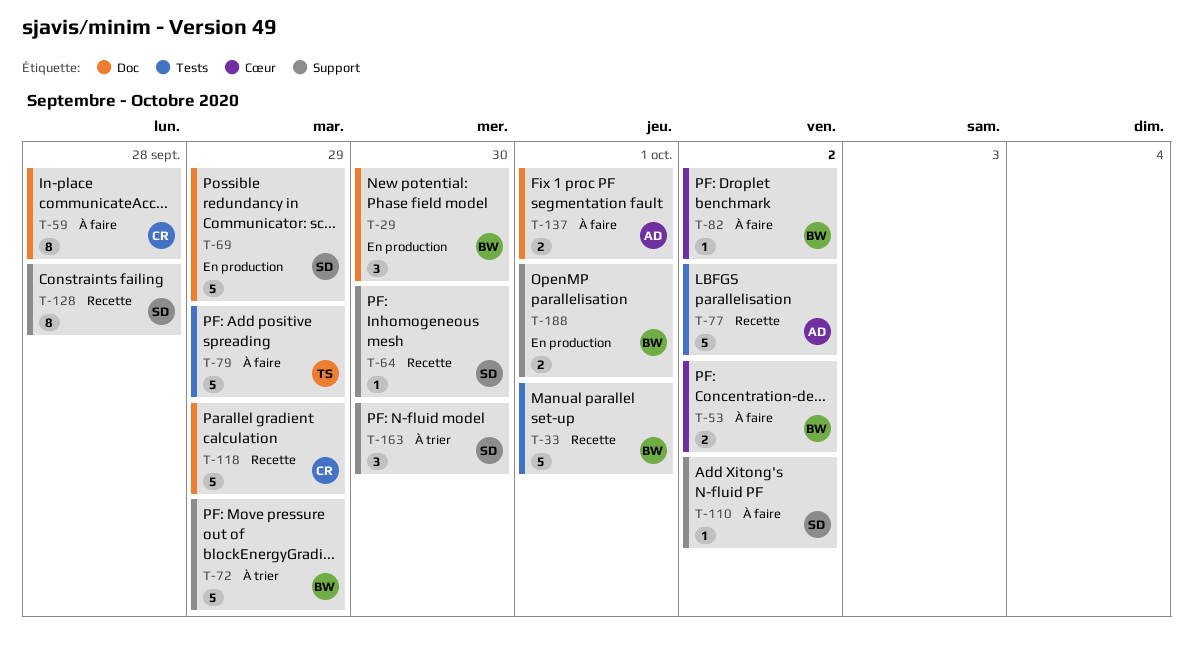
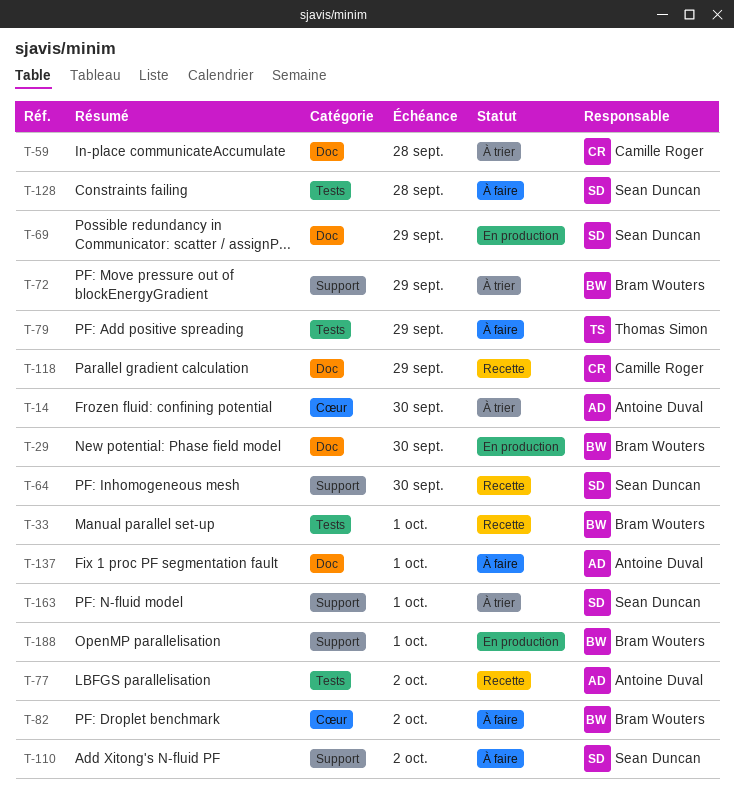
T-14: none -> present
T-53: present -> none
T-59, status: À faire -> À trier
T-128, status: Recette -> À faire
T-128, label: Support -> Tests
T-163, due: Sep 30 -> Oct 1

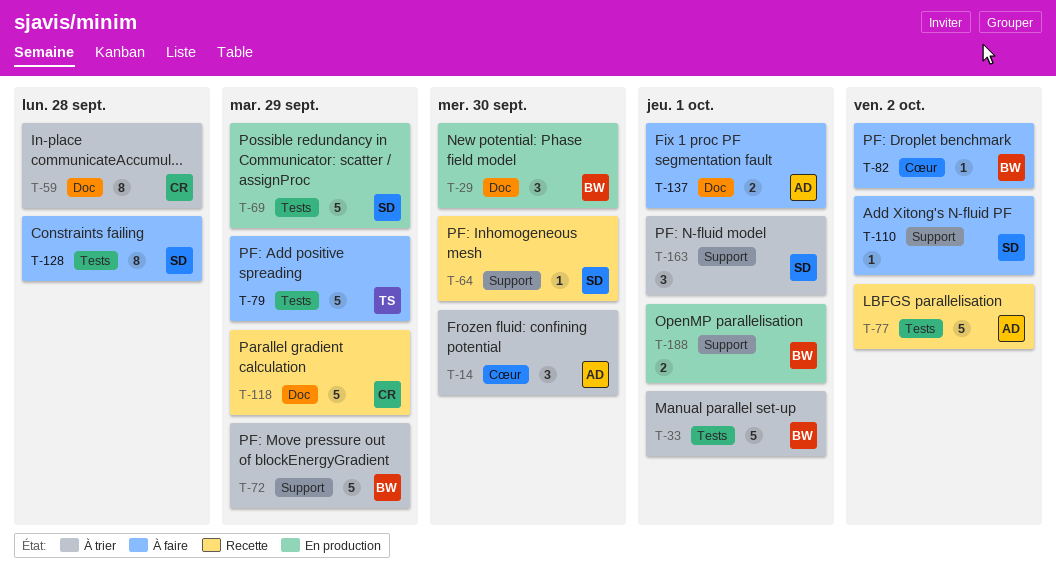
T-33, status: Recette -> À trier
T-69, label: Doc -> Tests

